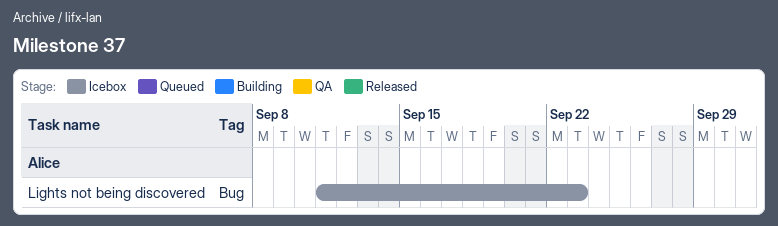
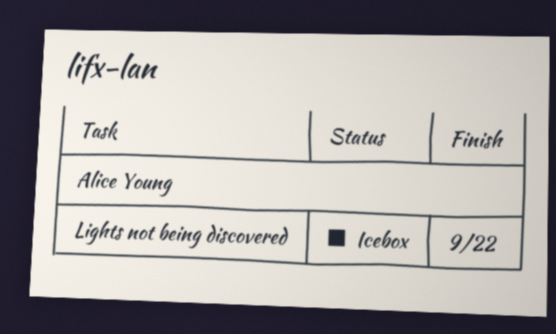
Lights not being discovered, due: Sep 23 -> Sep 22

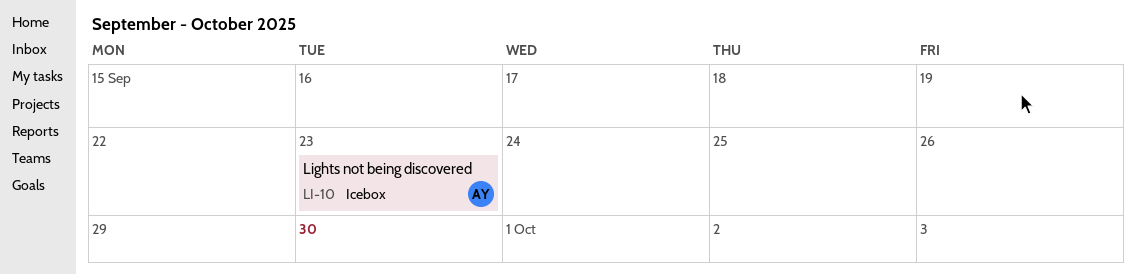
Lights not being discovered, due: Sep 22 -> Sep 23

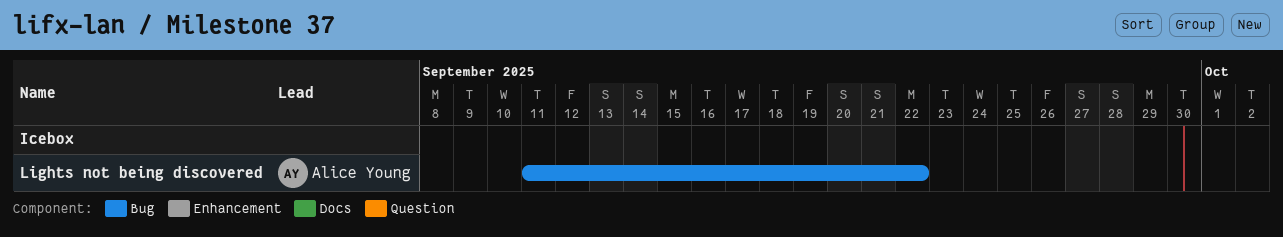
Lights not being discovered, due: Sep 23 -> Sep 22

